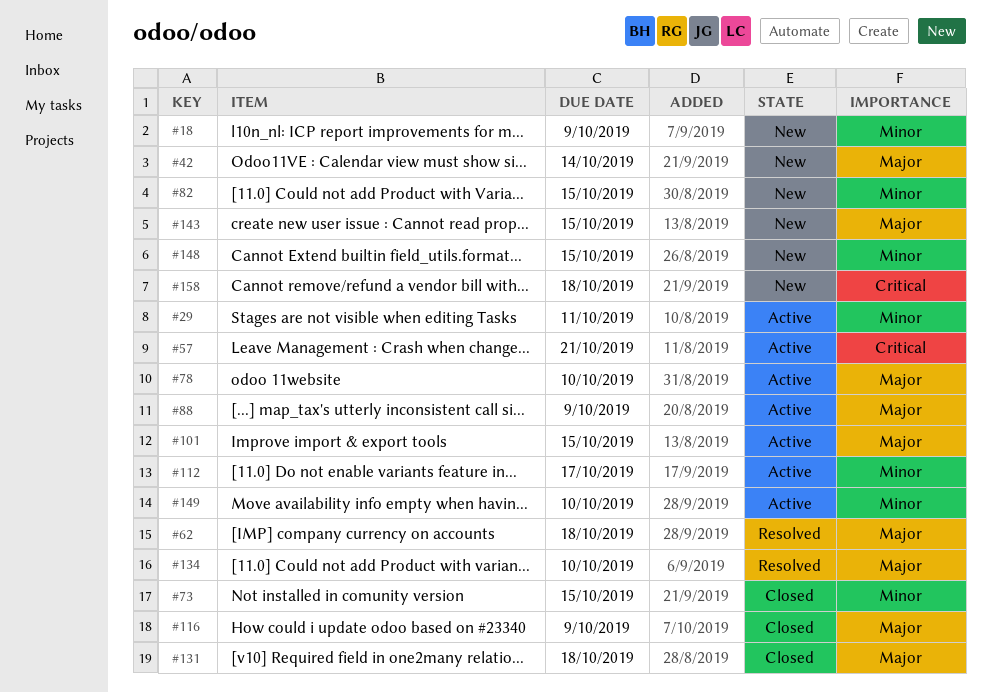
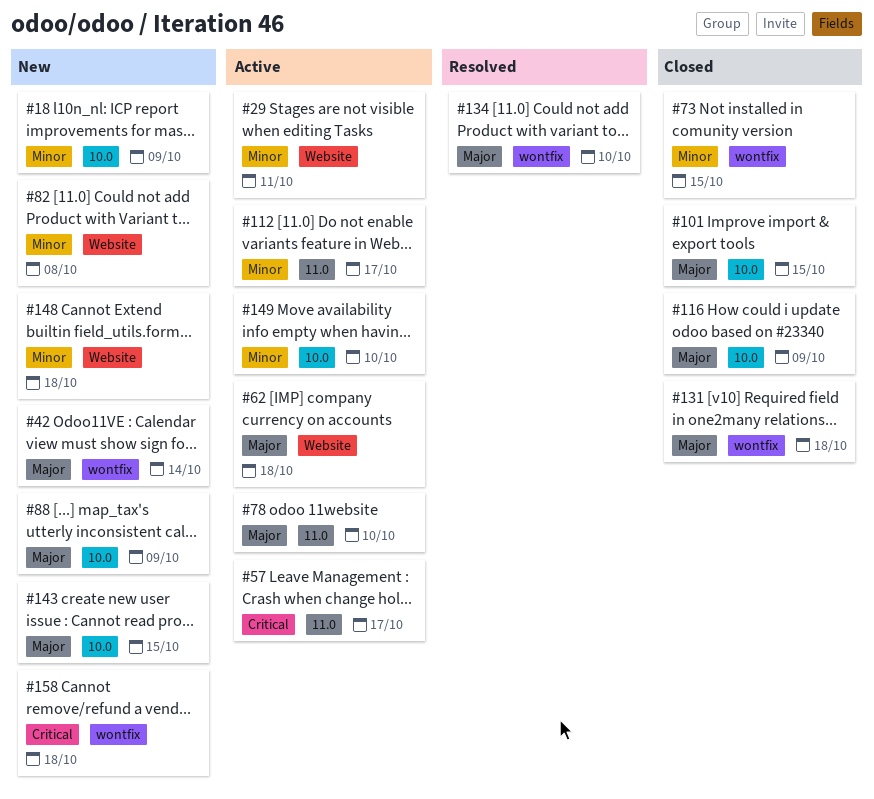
#57, due: Oct 21 -> Oct 17
#62, status: Resolved -> Active
#82, due: Oct 15 -> Oct 8
#88, status: Active -> New
#101, status: Active -> Closed
#148, due: Oct 15 -> Oct 18

